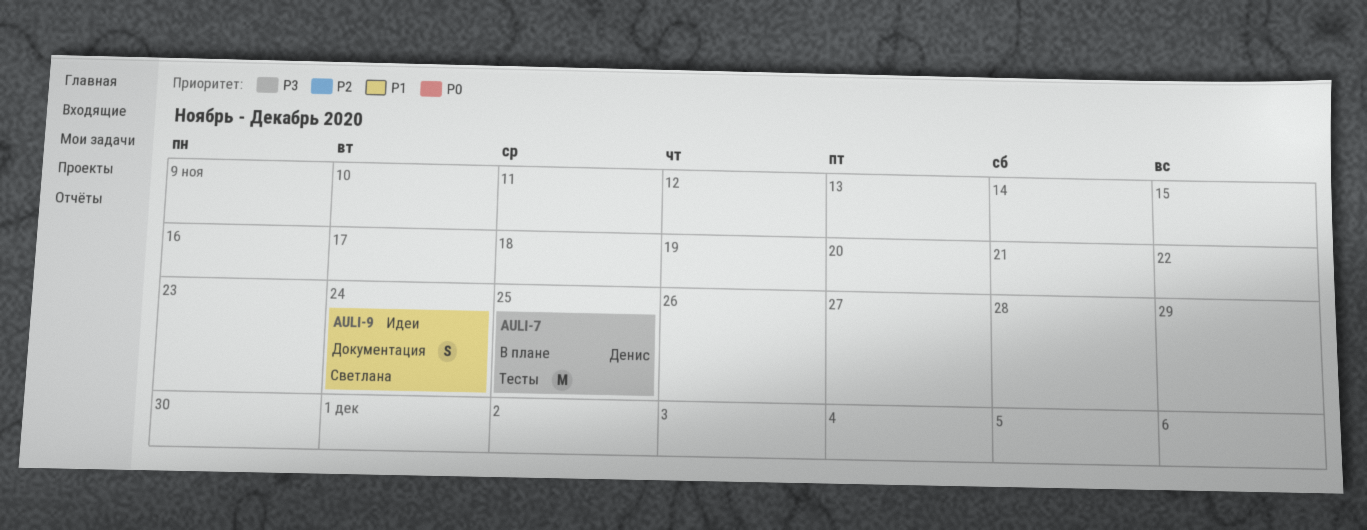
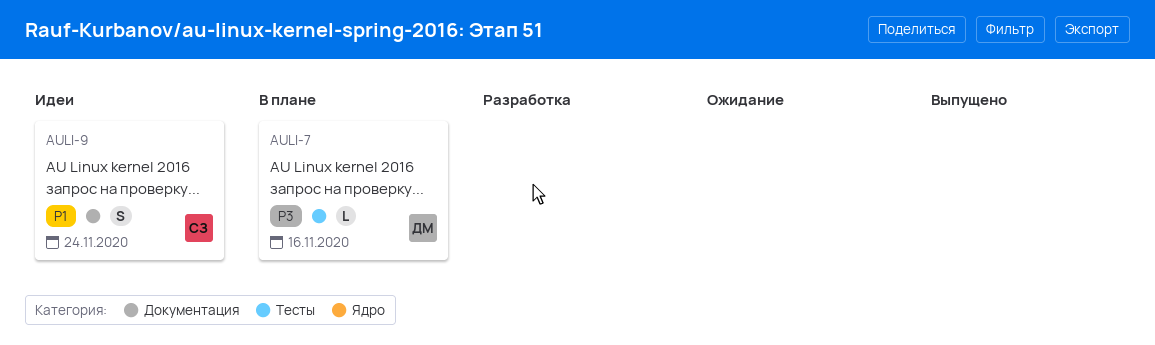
AULI-7, estimate: M -> L
AULI-7, due: Nov 25 -> Nov 16

